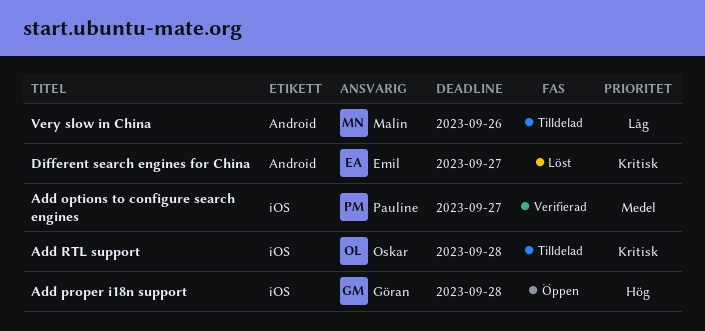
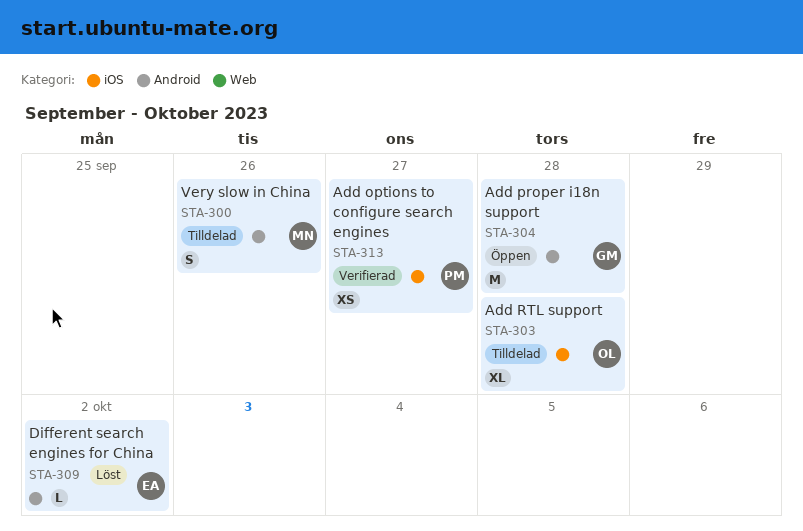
Add proper i18n support, label: iOS -> Android
Different search engines for China, due: Sep 27 -> Oct 2

